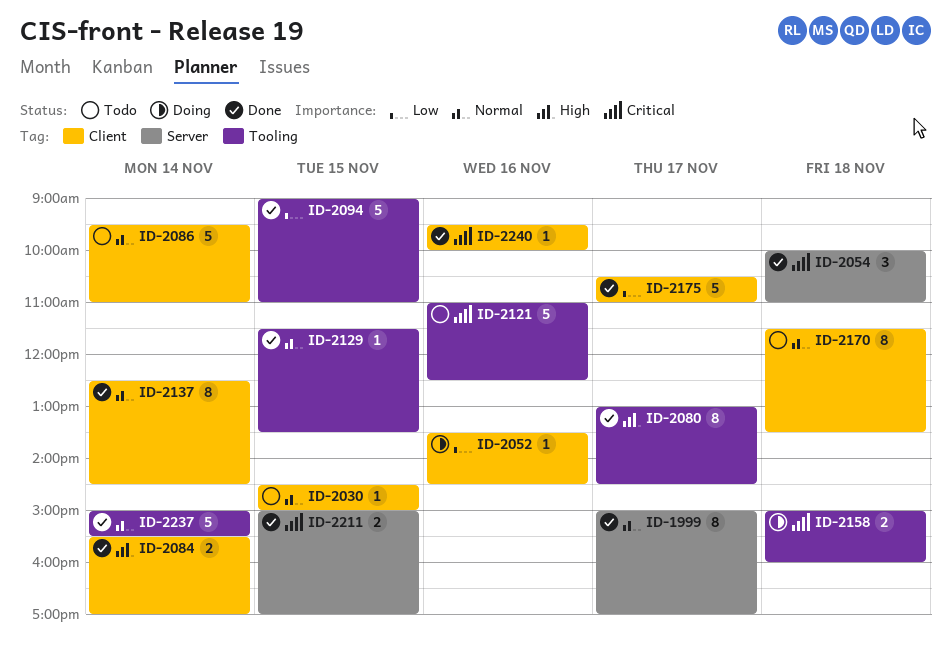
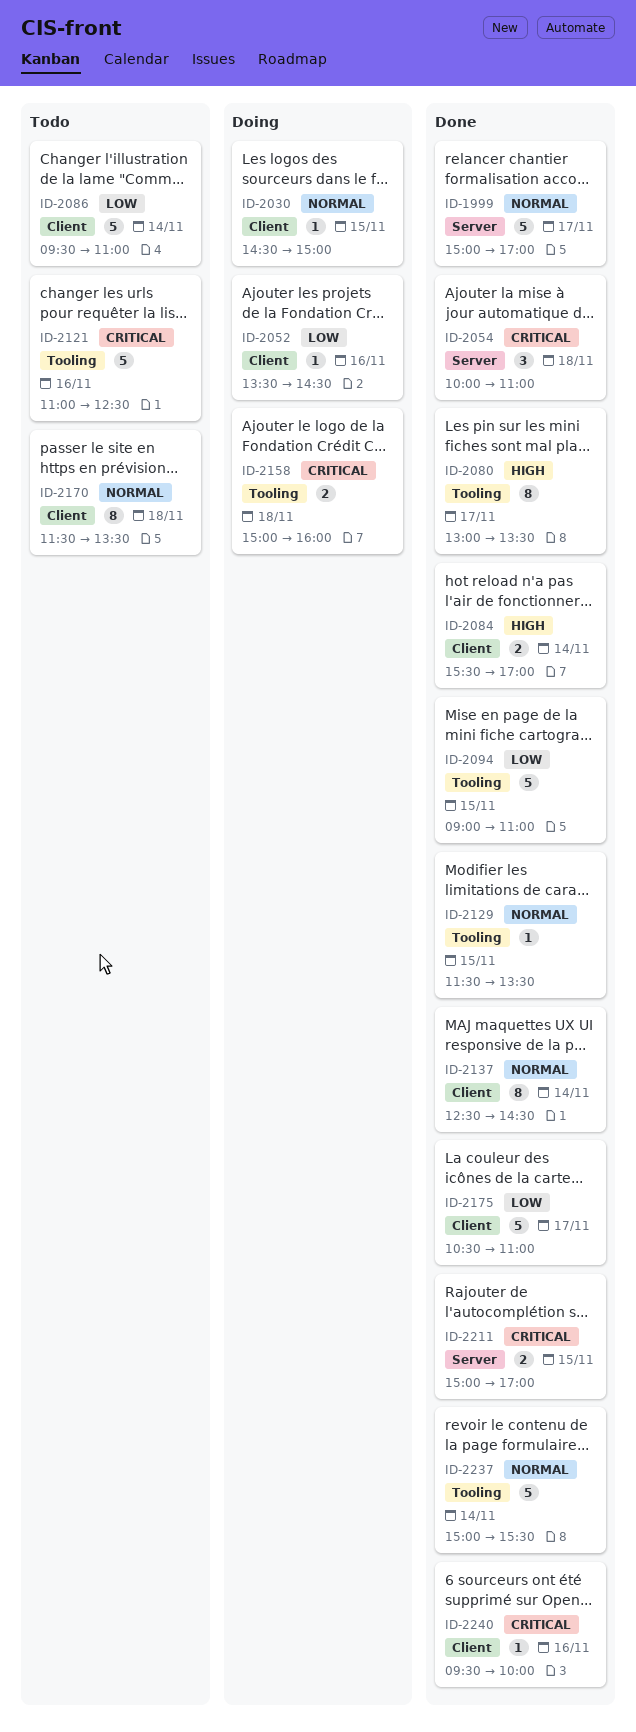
ID-1999, estimate: 8 -> 5
ID-2030, status: Todo -> Doing
ID-2080, ends: 14:30 -> 13:30
ID-2086, priority: Normal -> Low

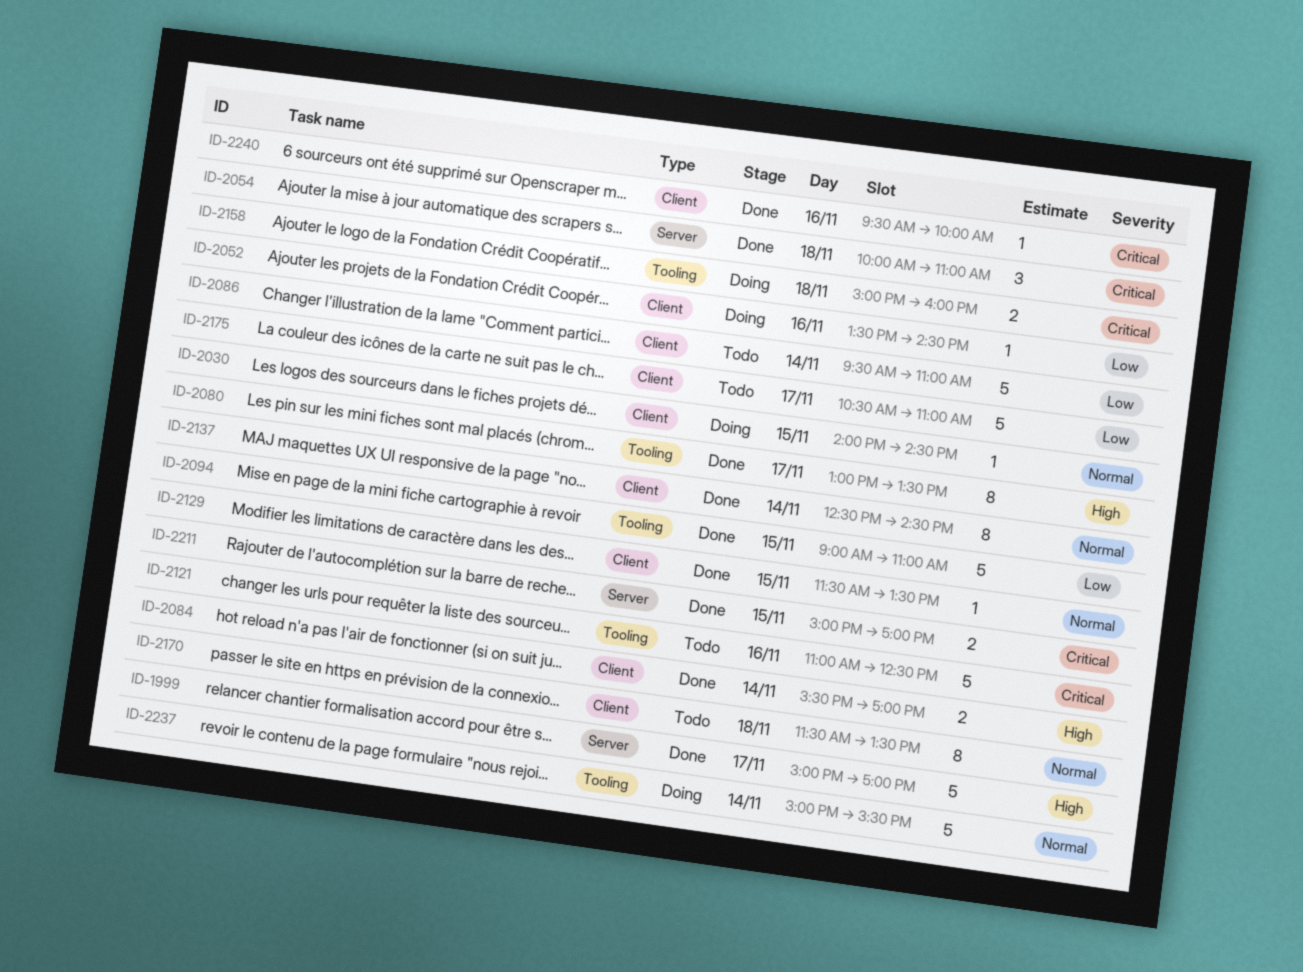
ID-1999, priority: Normal -> High
ID-2030, begins: 14:30 -> 14:00
ID-2030, ends: 15:00 -> 14:30
ID-2129, label: Tooling -> Client
ID-2175, status: Done -> Todo
ID-2237, status: Done -> Doing

